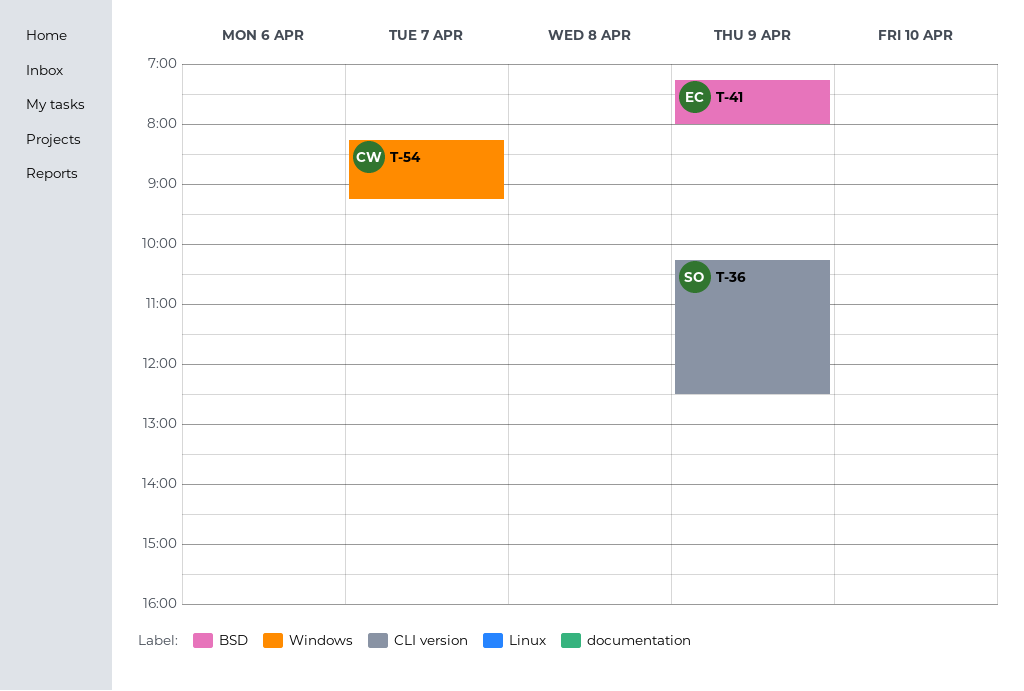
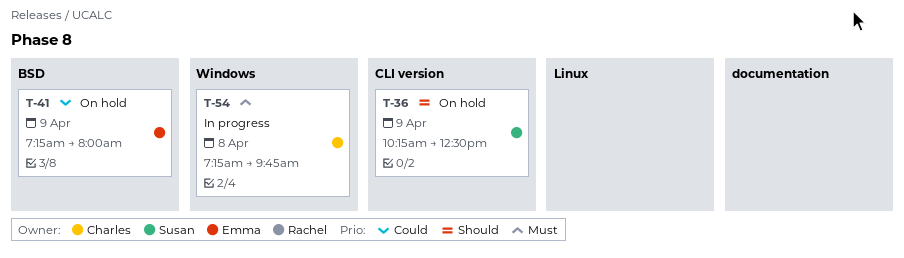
T-54, day: Apr 7 -> Apr 8
T-54, begins: 08:15 -> 07:15
T-54, ends: 09:15 -> 09:45

